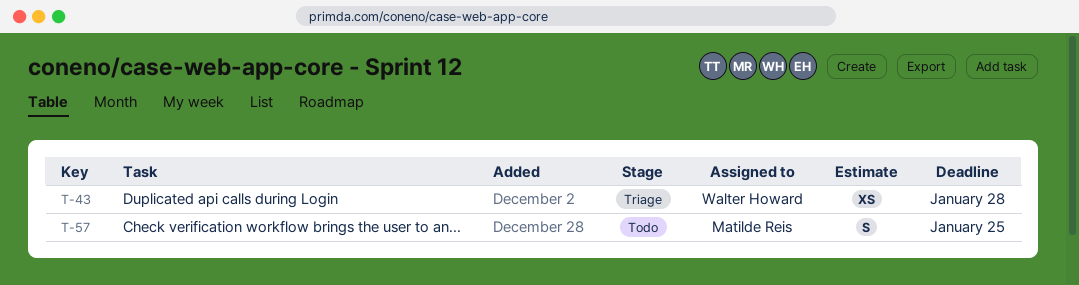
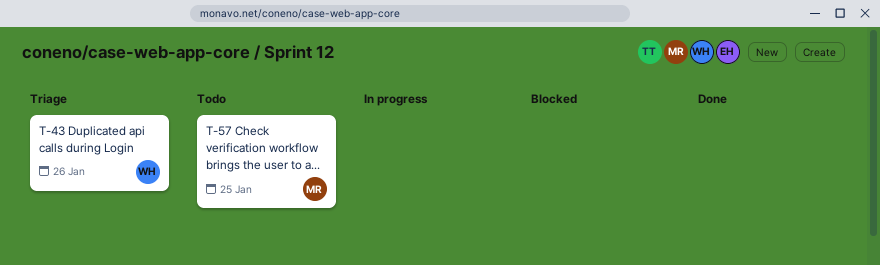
T-43, due: Jan 28 -> Jan 26

